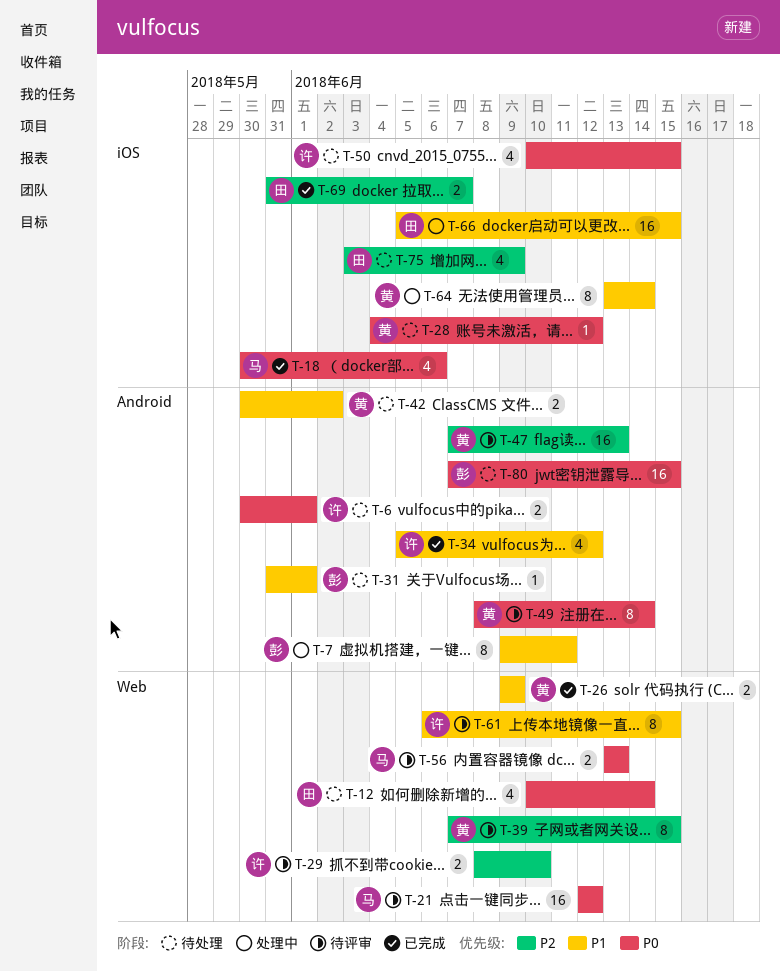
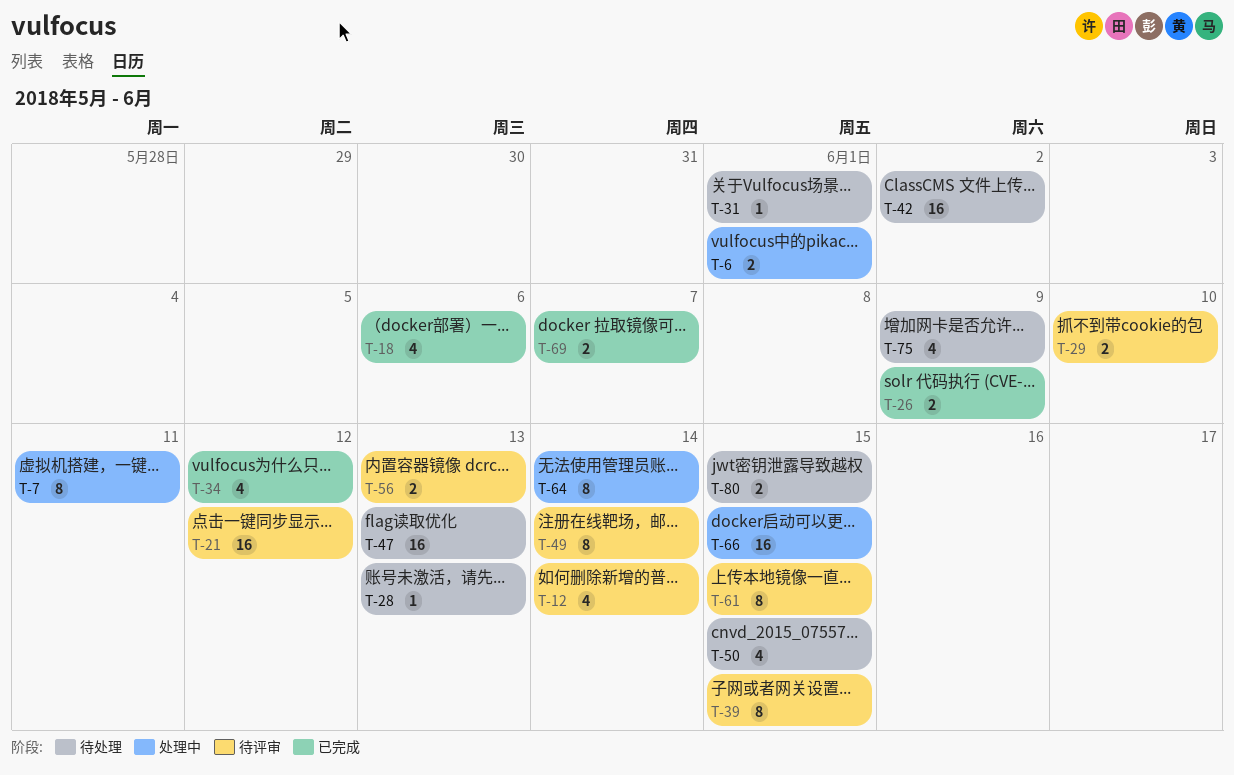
T-6, status: 待处理 -> 处理中
T-12, status: 待处理 -> 待评审
T-28, due: Jun 12 -> Jun 13
T-42, estimate: 2 -> 16
T-47, status: 待评审 -> 待处理
T-80, estimate: 16 -> 2

